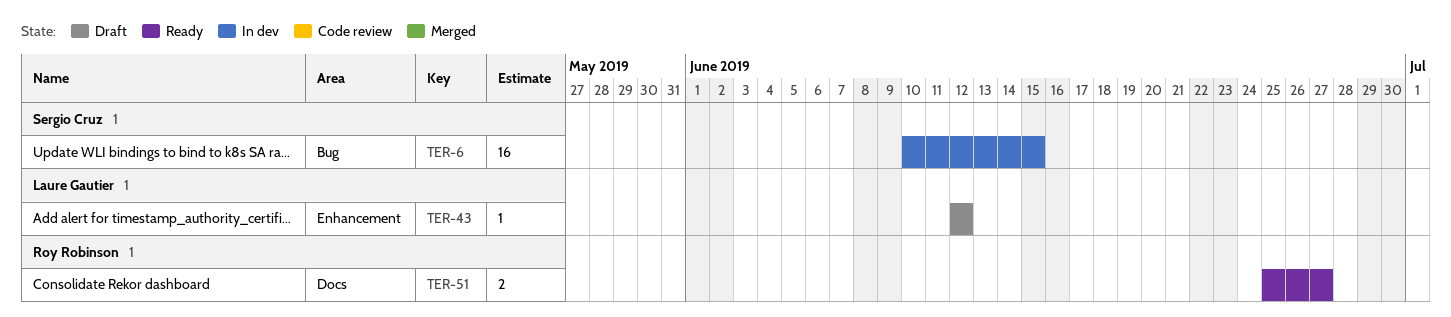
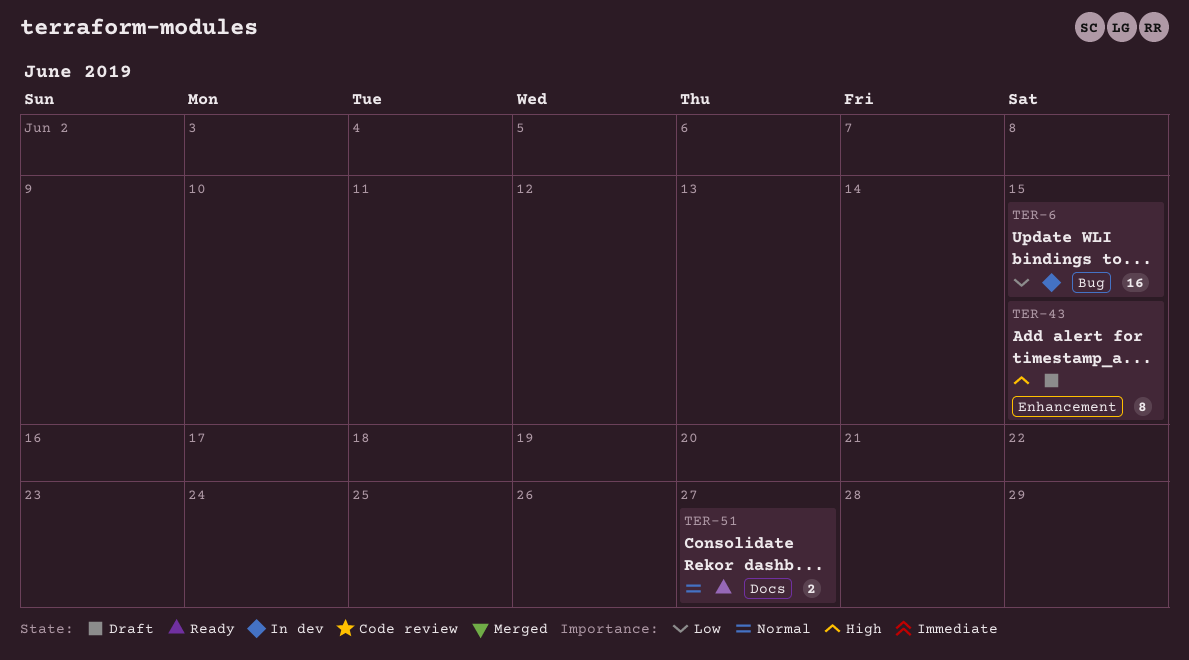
TER-43, estimate: 1 -> 8
TER-43, due: Jun 12 -> Jun 15

